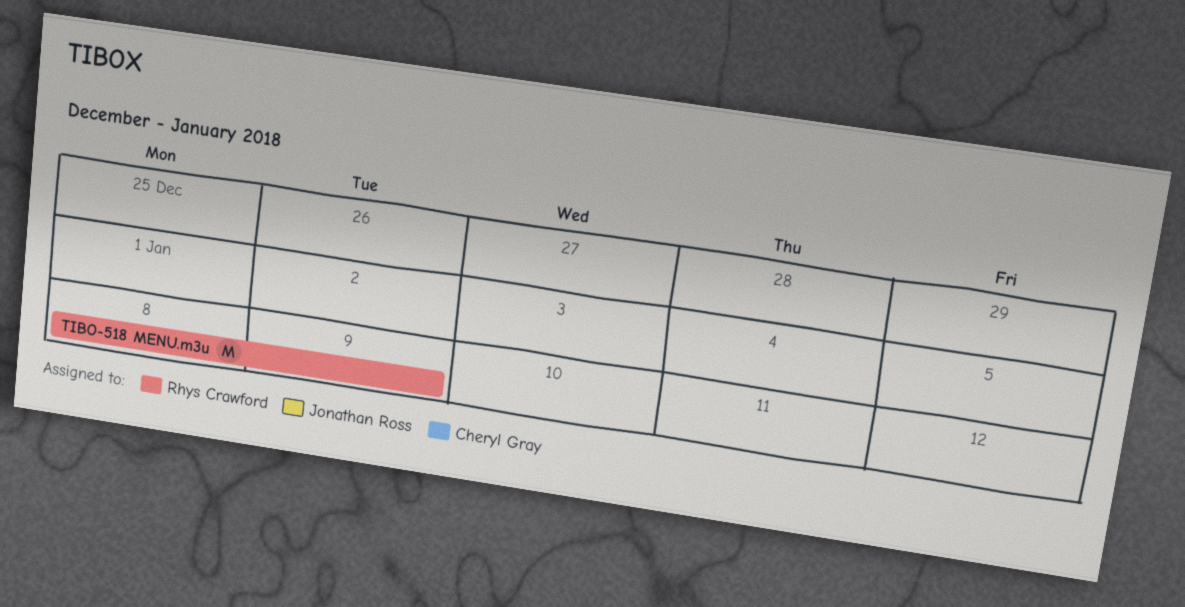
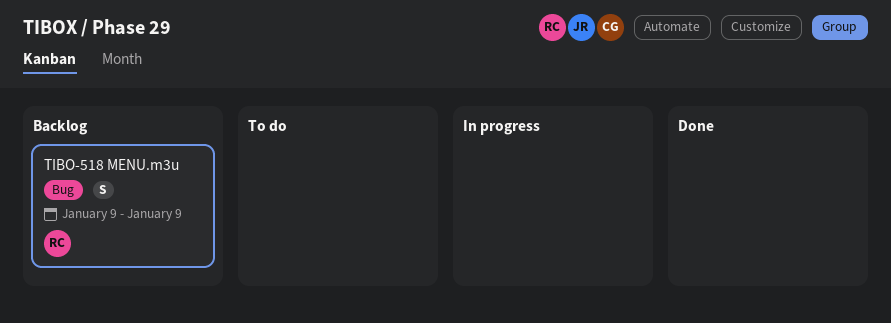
TIBO-518, estimate: M -> S
TIBO-518, start: Jan 8 -> Jan 9

